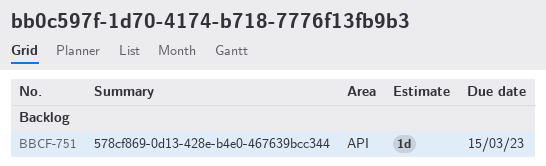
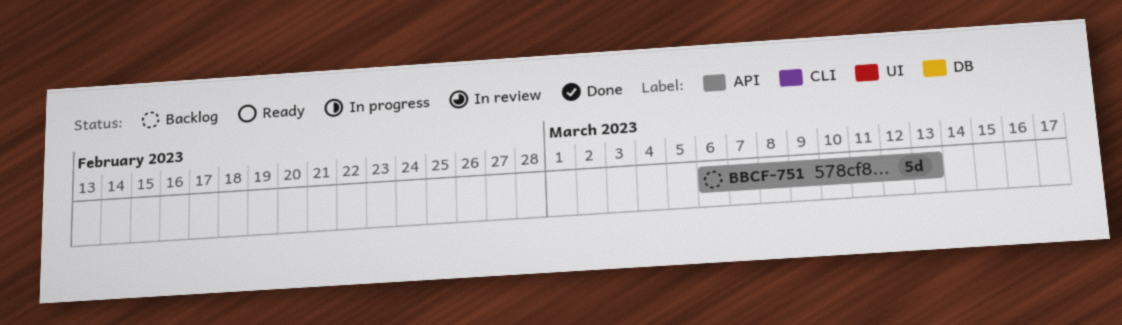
BBCF-751, estimate: 1d -> 5d
BBCF-751, due: Mar 15 -> Mar 13

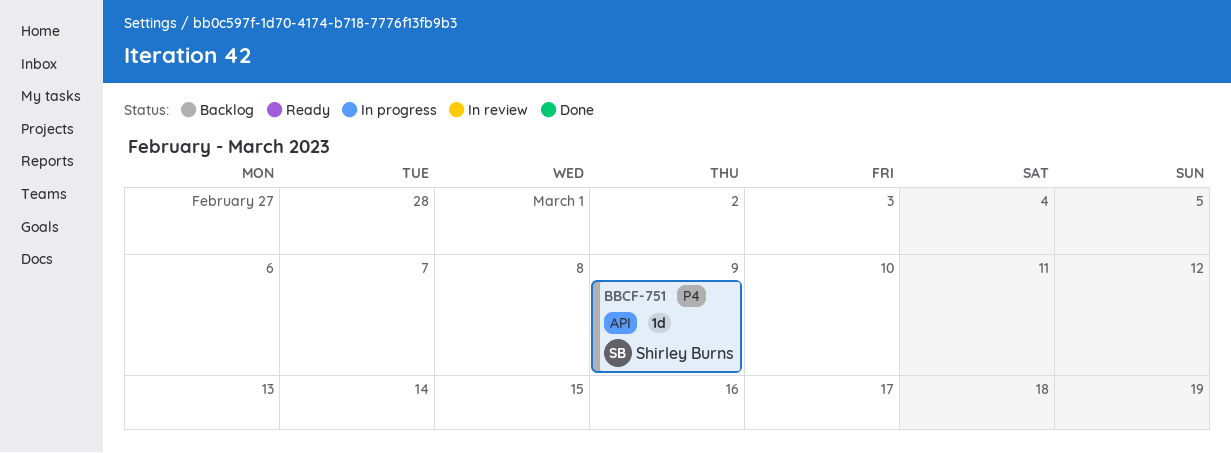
BBCF-751, estimate: 5d -> 1d
BBCF-751, due: Mar 13 -> Mar 9

